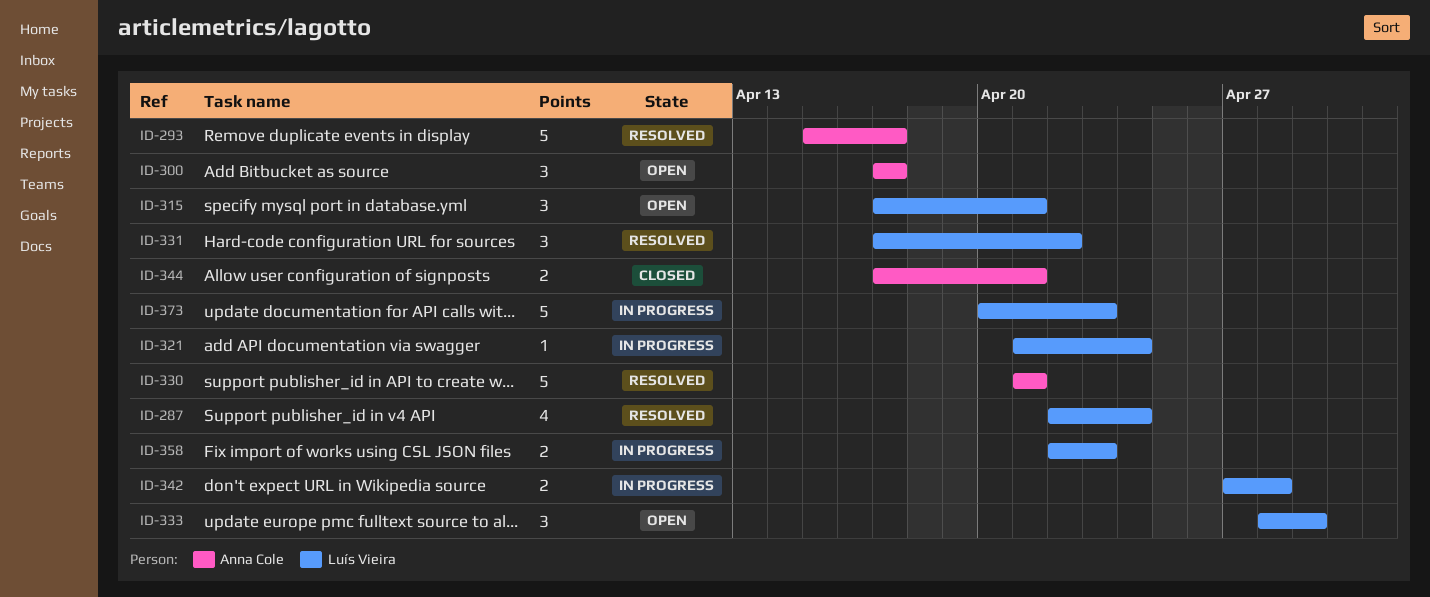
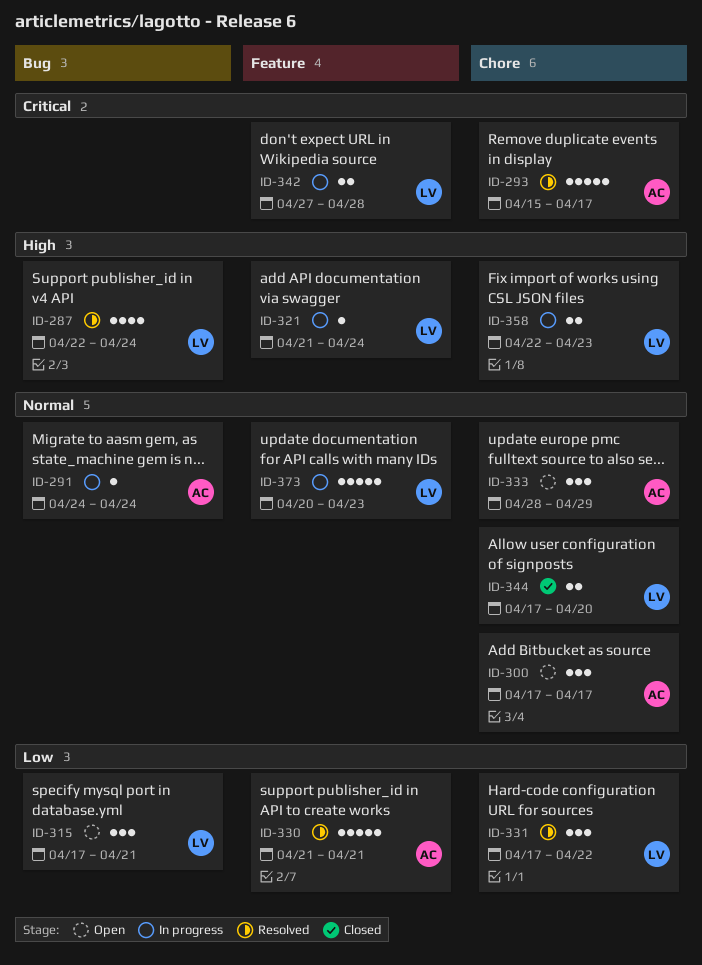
ID-291: none -> present
ID-333, owner: Luís Vieira -> Anna Cole
ID-344, owner: Anna Cole -> Luís Vieira
ID-344, due: Apr 21 -> Apr 20

